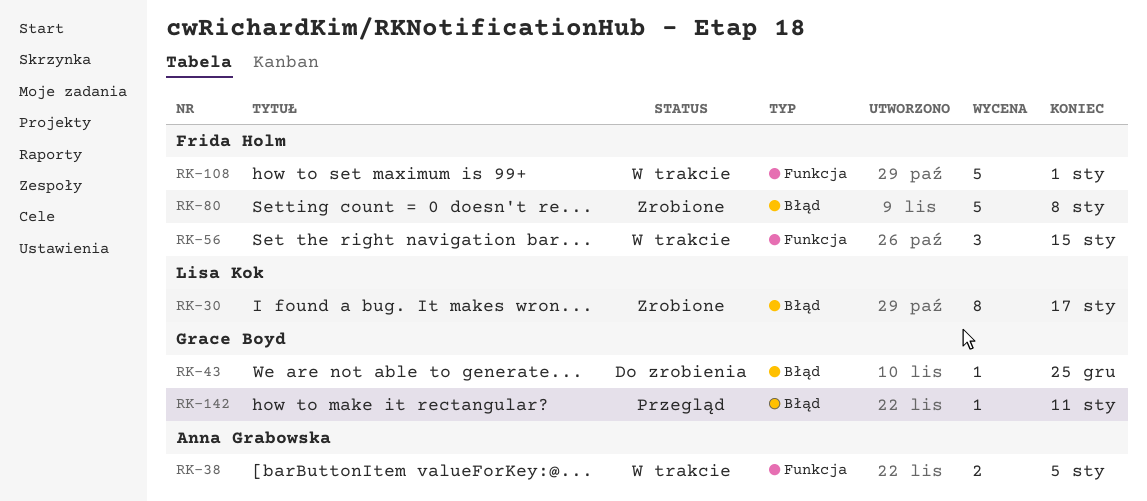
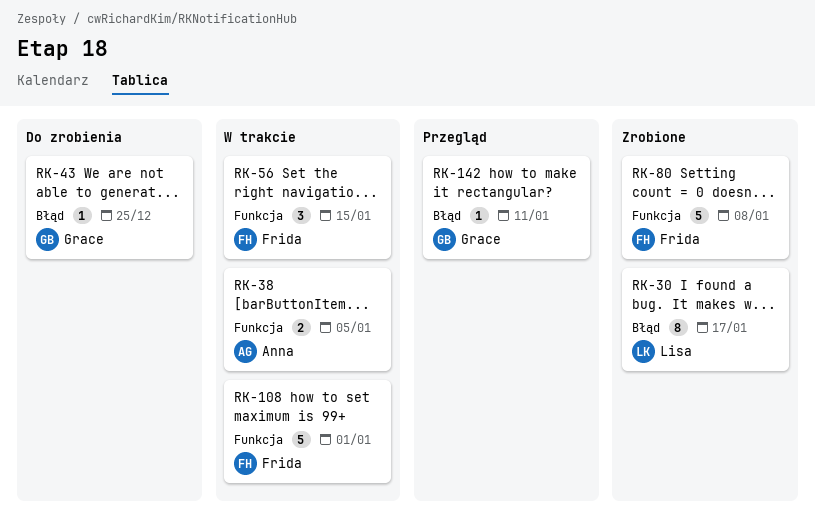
RK-80, label: Błąd -> Funkcja

